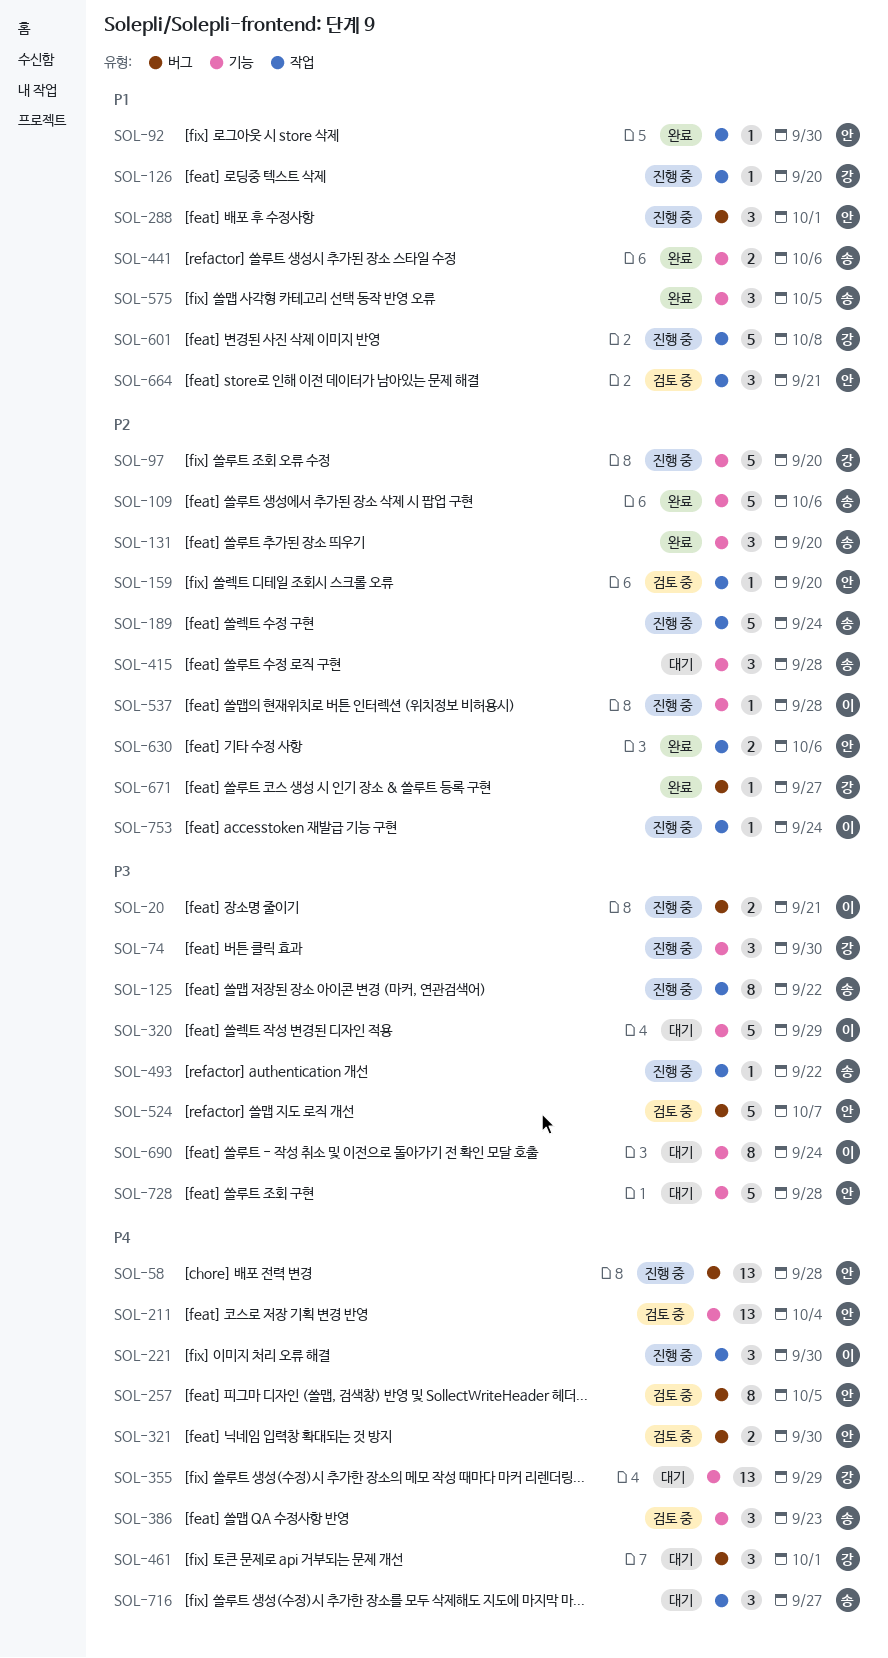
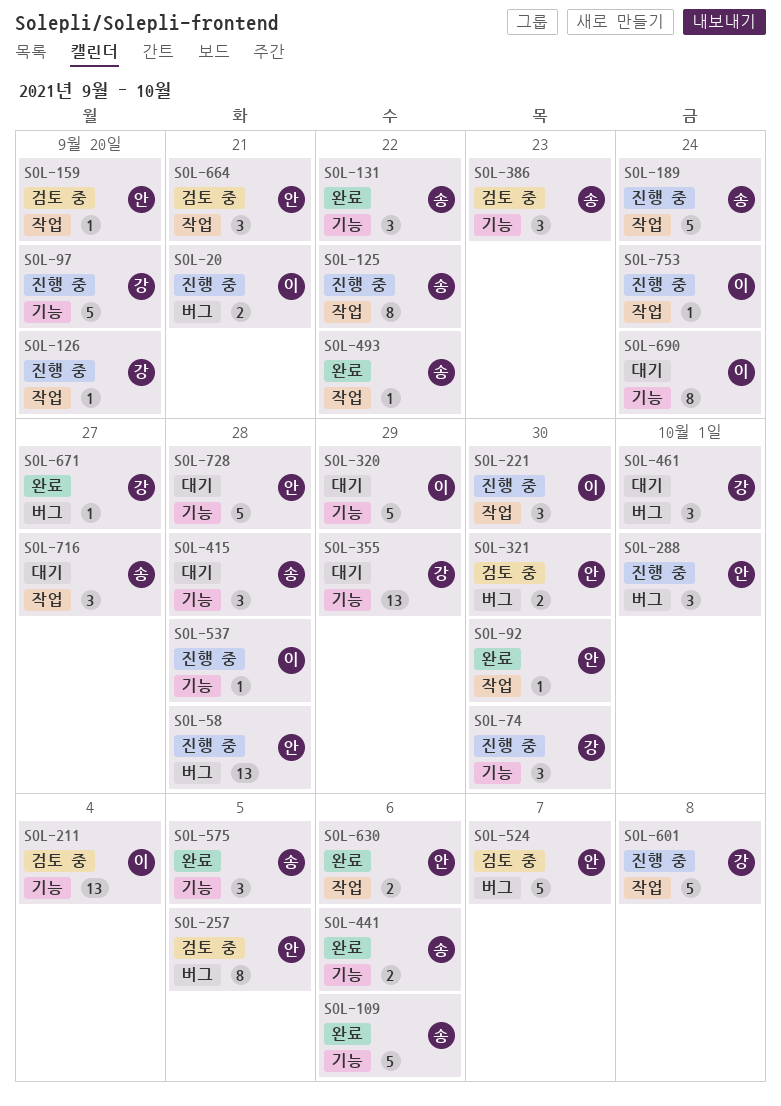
SOL-131, due: Sep 20 -> Sep 22
SOL-211, owner: 안 -> 이
SOL-493, status: 진행 중 -> 완료

